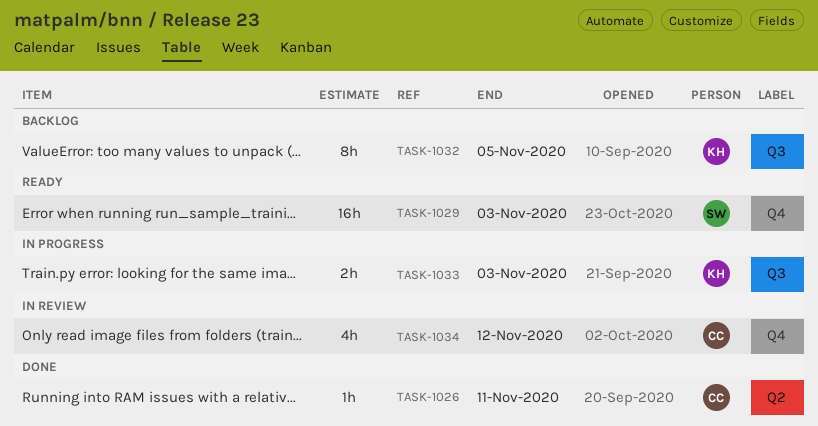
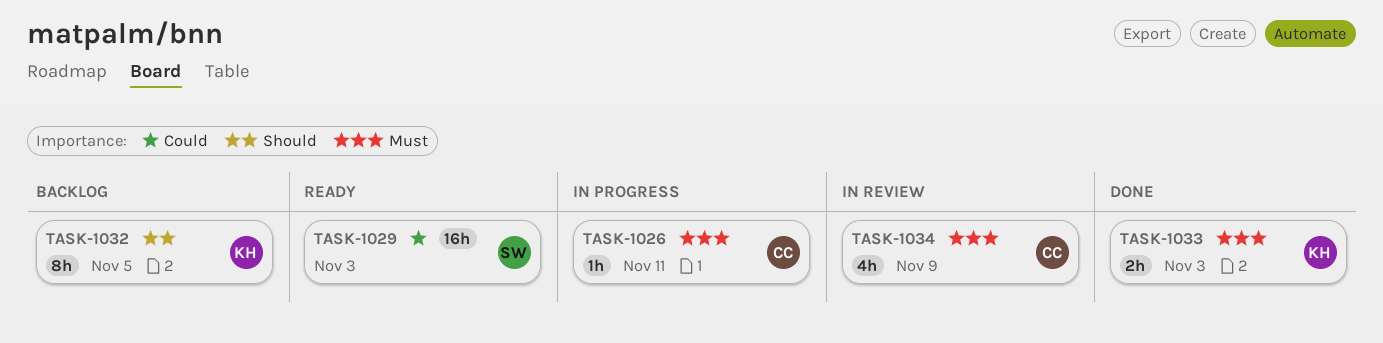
TASK-1026, status: Done -> In progress
TASK-1033, status: In progress -> Done
TASK-1034, due: Nov 12 -> Nov 9

